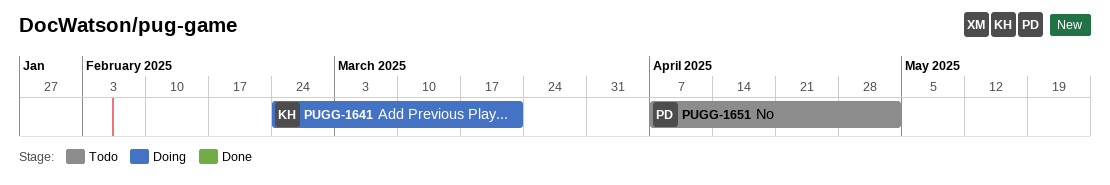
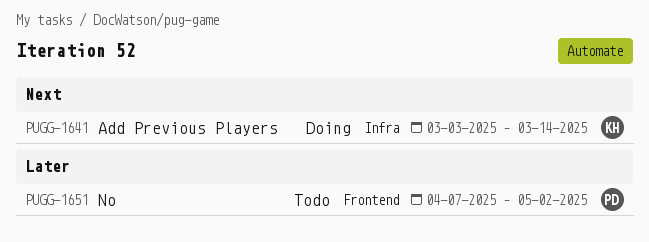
PUGG-1641, start: Feb 24 -> Mar 3
PUGG-1641, due: Mar 21 -> Mar 14

